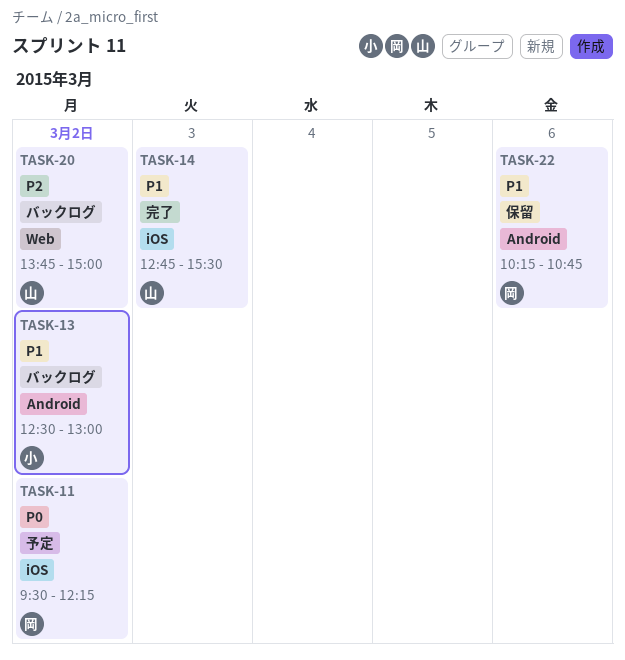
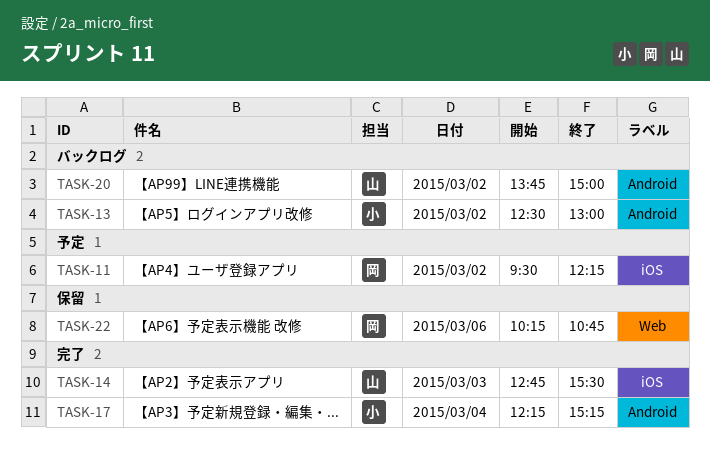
TASK-17: none -> present
TASK-20, label: Web -> Android
TASK-22, label: Android -> Web

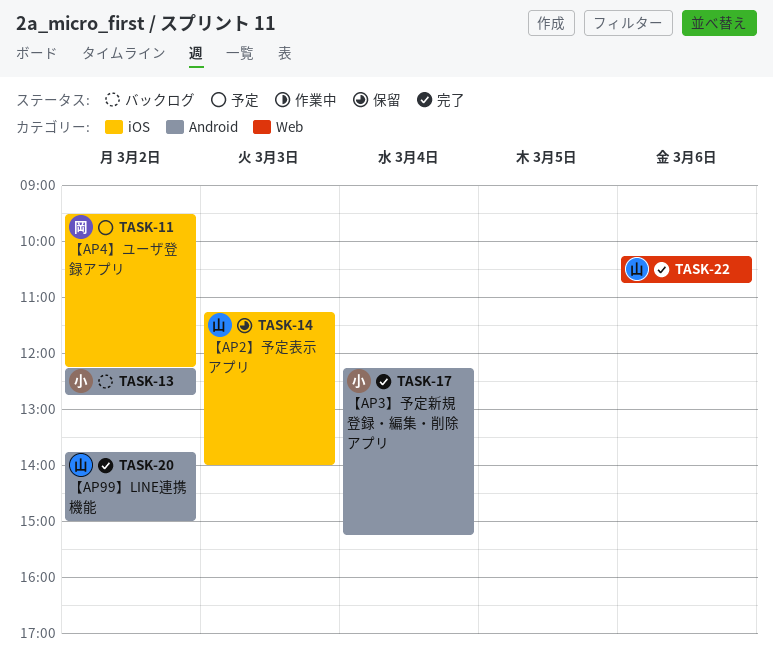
TASK-13, begins: 12:30 -> 12:15
TASK-13, ends: 13:00 -> 12:45
TASK-14, status: 完了 -> 保留
TASK-14, begins: 12:45 -> 11:15
TASK-14, ends: 15:30 -> 14:00
TASK-20, status: バックログ -> 完了
TASK-22, status: 保留 -> 完了
TASK-22, owner: 岡 -> 山

